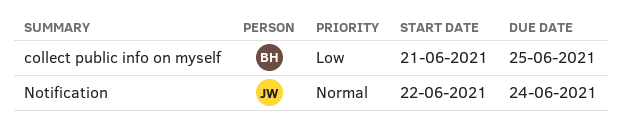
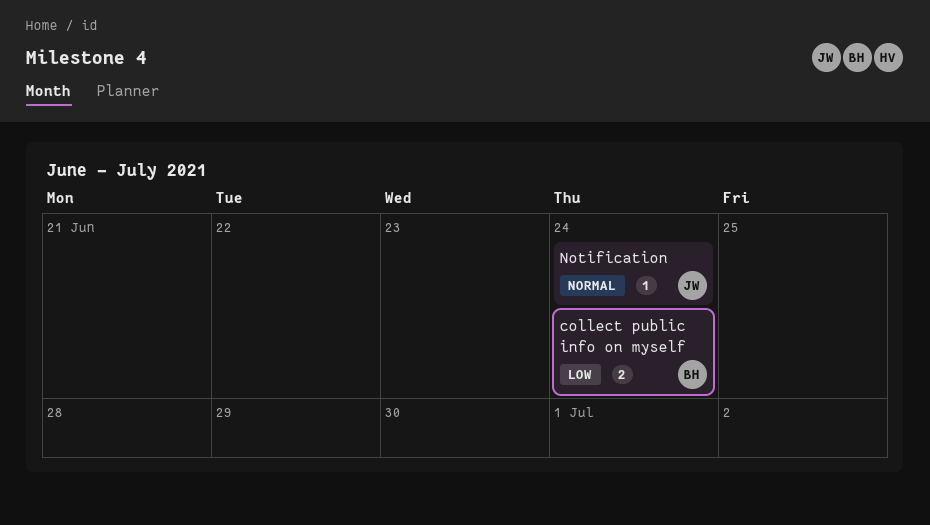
collect public info on myself, due: Jun 25 -> Jun 24

